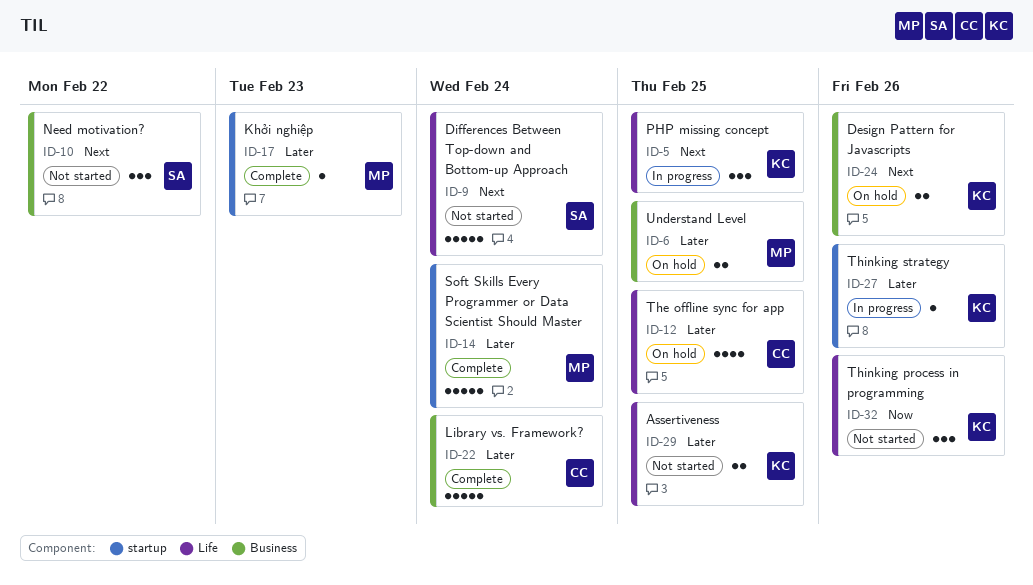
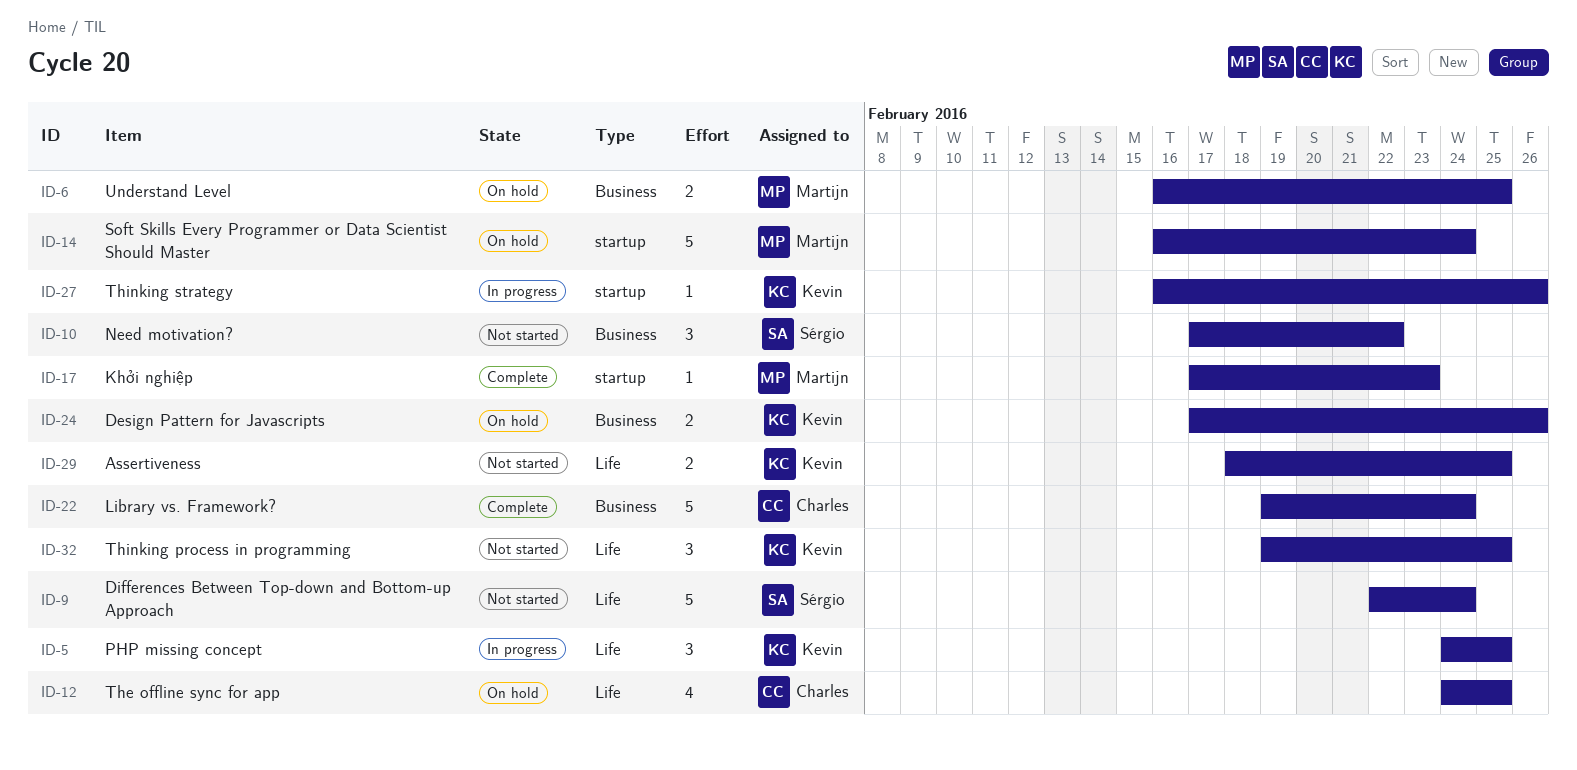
ID-14, status: Complete -> On hold
ID-32, due: Feb 26 -> Feb 25

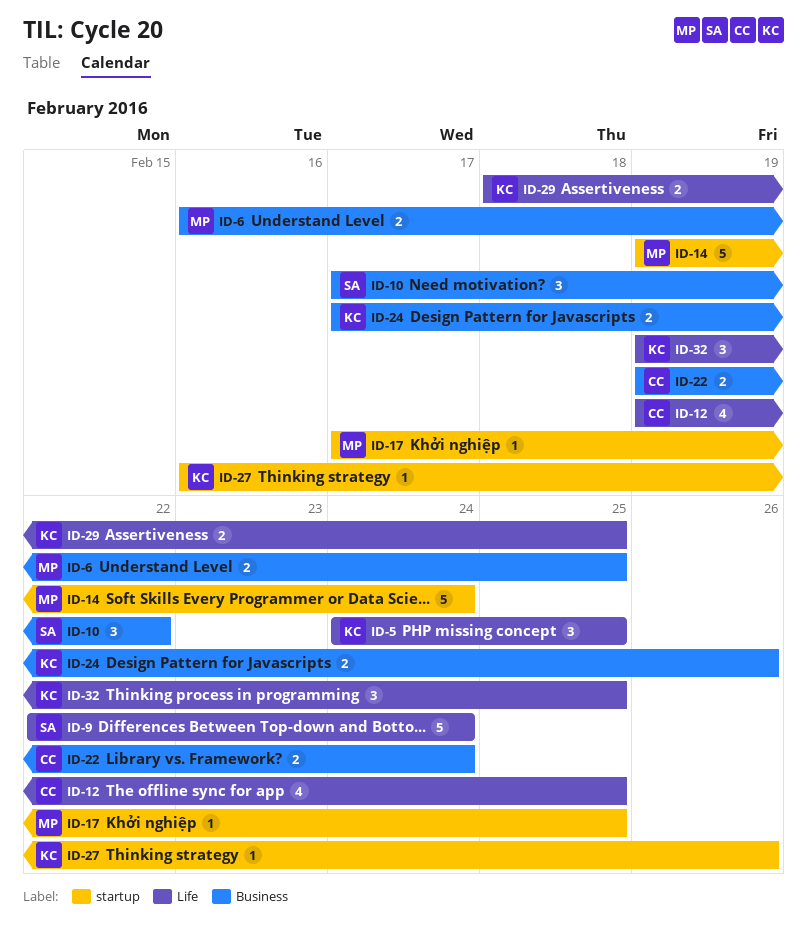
ID-12, start: Feb 24 -> Feb 19
ID-14, start: Feb 16 -> Feb 19
ID-17, due: Feb 23 -> Feb 25
ID-22, estimate: 5 -> 2

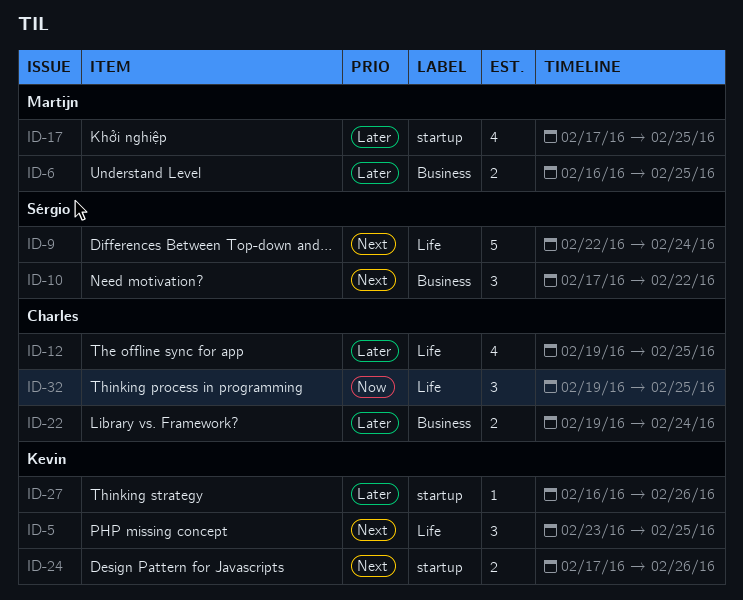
ID-5, start: Feb 24 -> Feb 23
ID-14: present -> none
ID-17, estimate: 1 -> 4
ID-24, label: Business -> startup
ID-29: present -> none
ID-32, owner: Kevin -> Charles

